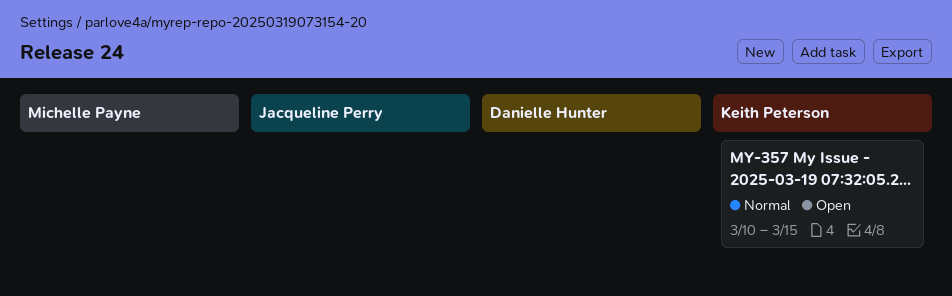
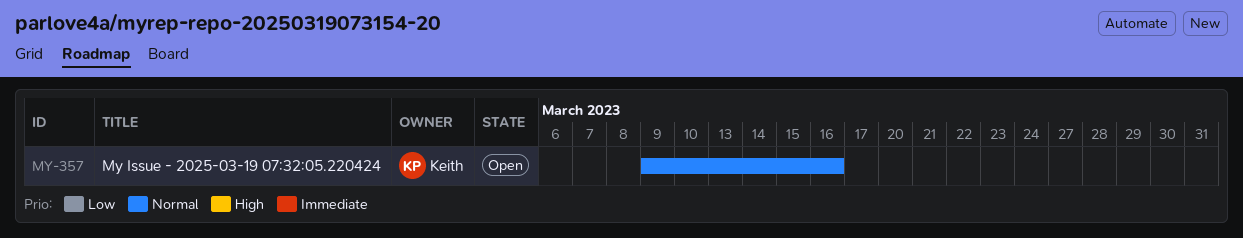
MY-357, start: Mar 10 -> Mar 9
MY-357, due: Mar 15 -> Mar 16

